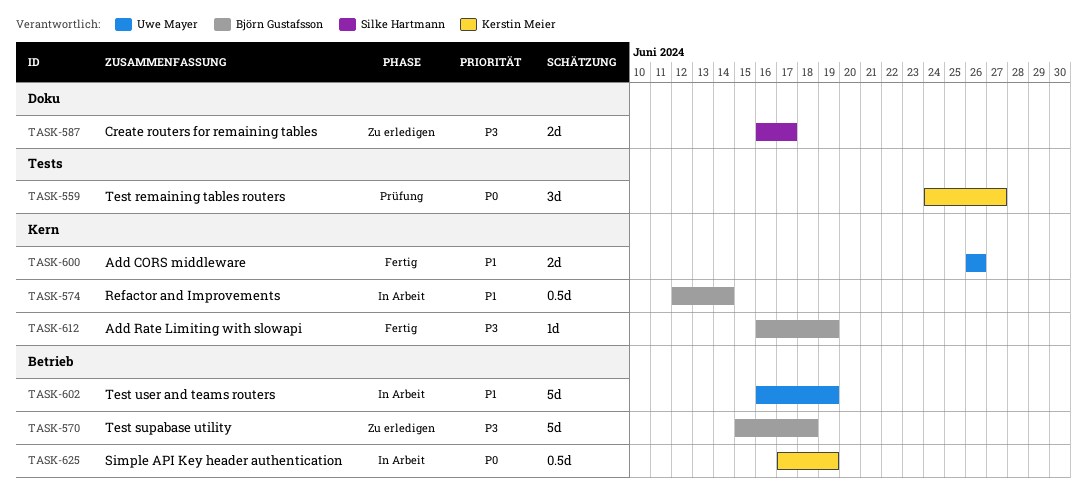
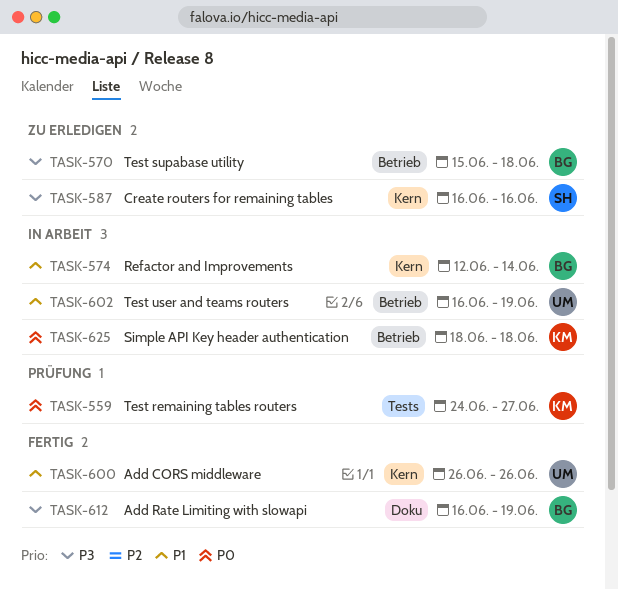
TASK-587, label: Doku -> Kern
TASK-587, due: Jun 17 -> Jun 16
TASK-612, label: Kern -> Doku
TASK-625, start: Jun 17 -> Jun 18
TASK-625, due: Jun 19 -> Jun 18

